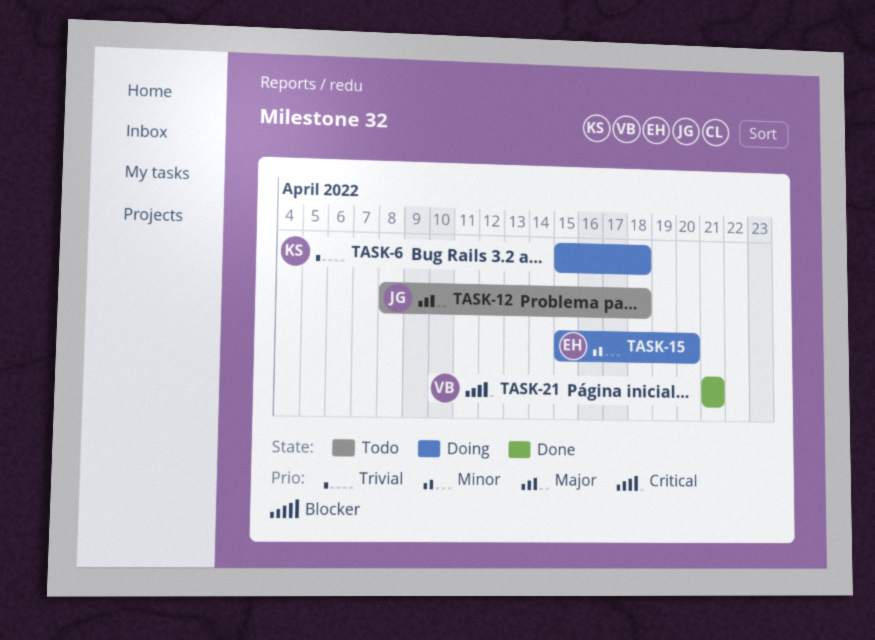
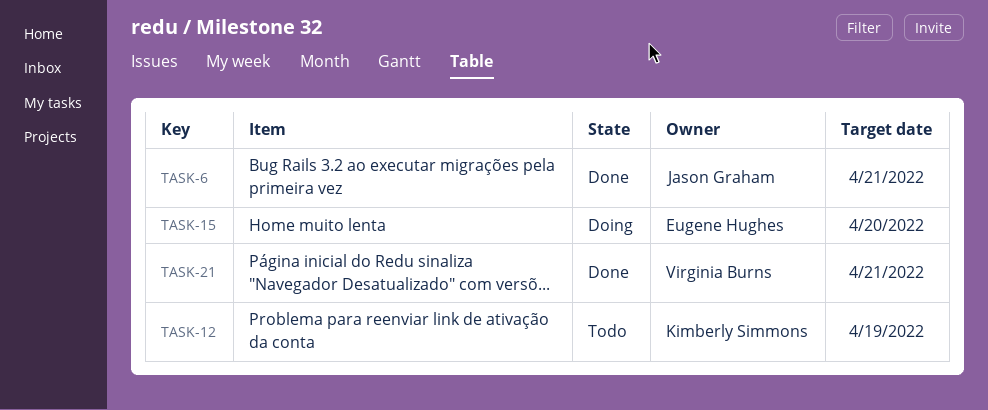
TASK-6, status: Doing -> Done
TASK-6, owner: Kimberly Simmons -> Jason Graham
TASK-6, due: Apr 18 -> Apr 21
TASK-12, owner: Jason Graham -> Kimberly Simmons
TASK-12, due: Apr 18 -> Apr 19

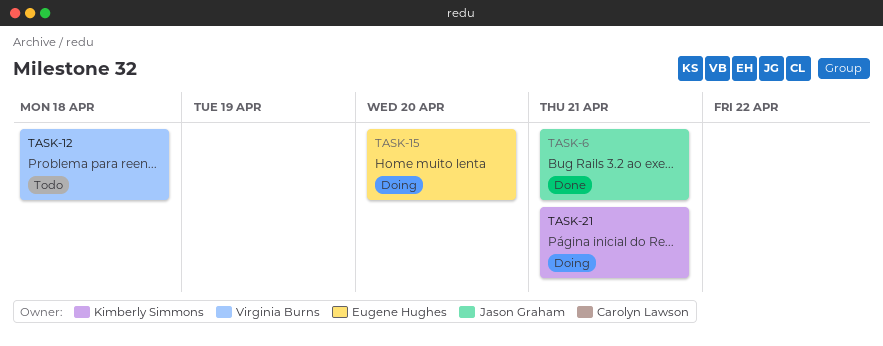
TASK-12, owner: Kimberly Simmons -> Virginia Burns
TASK-12, due: Apr 19 -> Apr 18
TASK-21, status: Done -> Doing
TASK-21, owner: Virginia Burns -> Kimberly Simmons

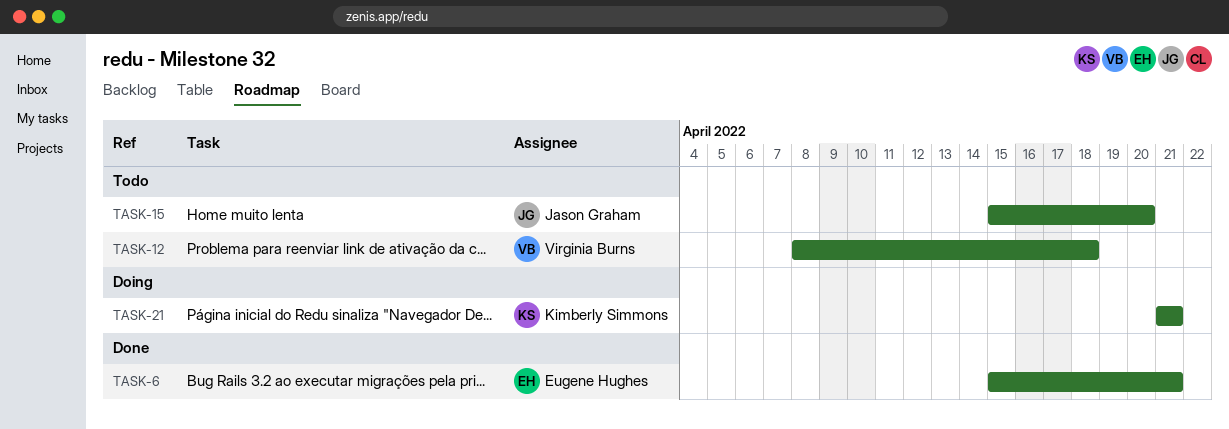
TASK-6, owner: Jason Graham -> Eugene Hughes
TASK-15, status: Doing -> Todo
TASK-15, owner: Eugene Hughes -> Jason Graham

